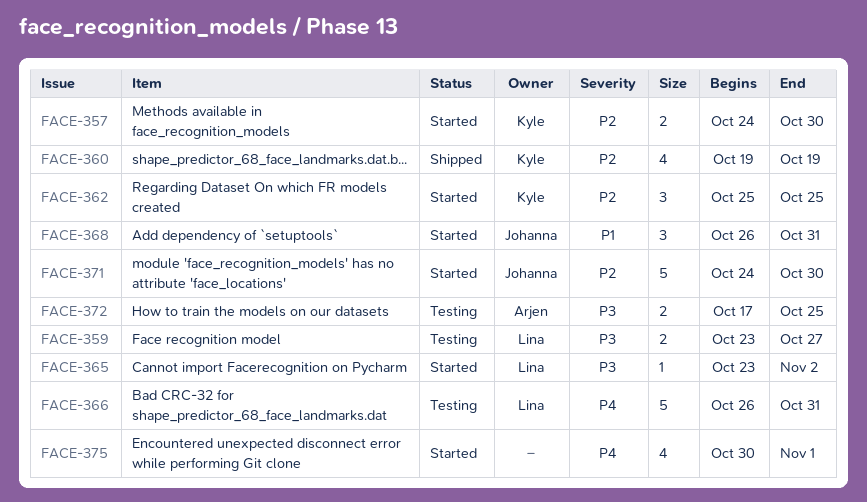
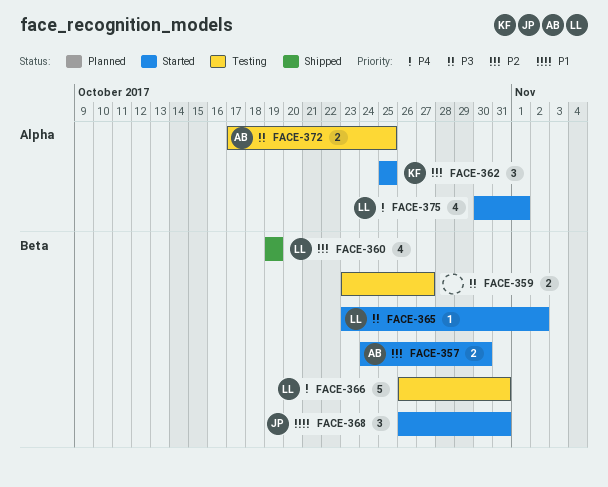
FACE-357, owner: Kyle -> Arjen
FACE-359, owner: Lina -> none
FACE-360, owner: Kyle -> Lina
FACE-371: present -> none
FACE-375, owner: none -> Lina

